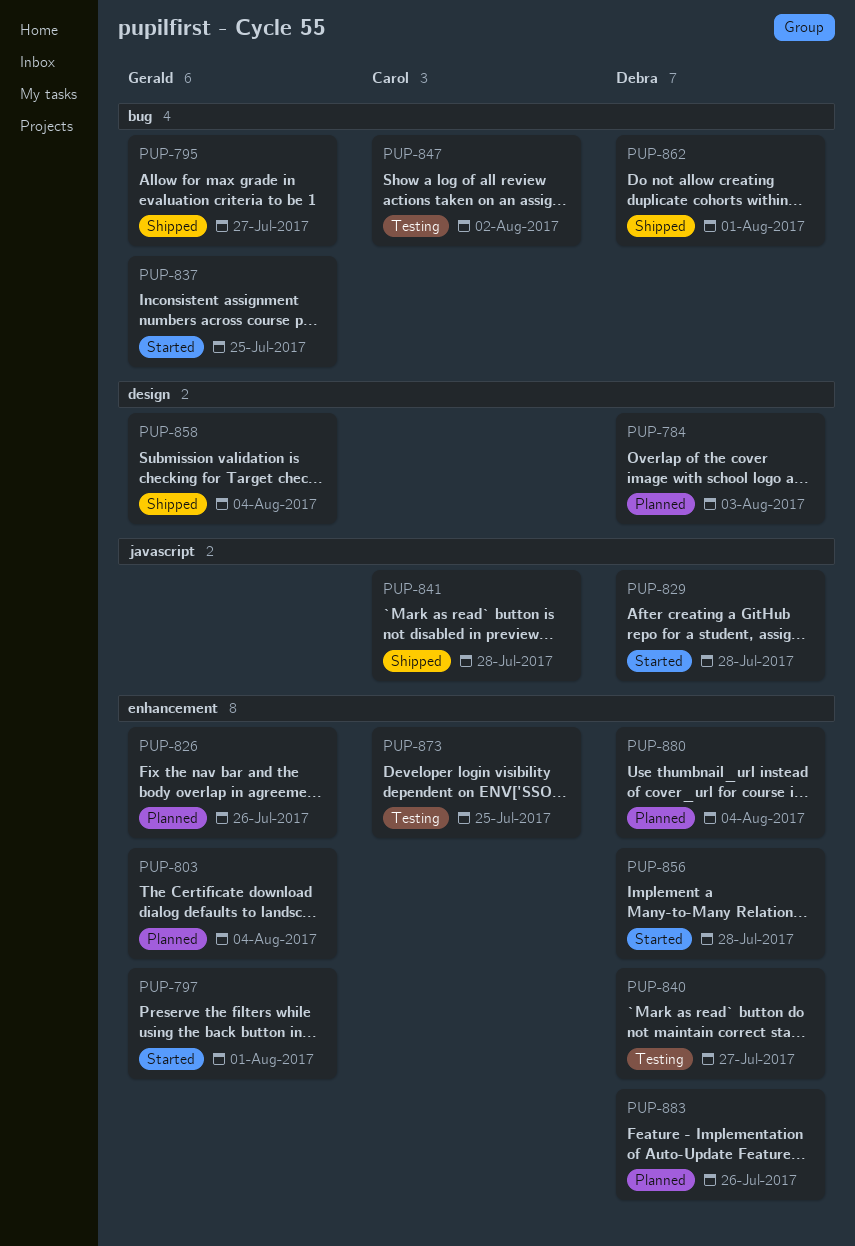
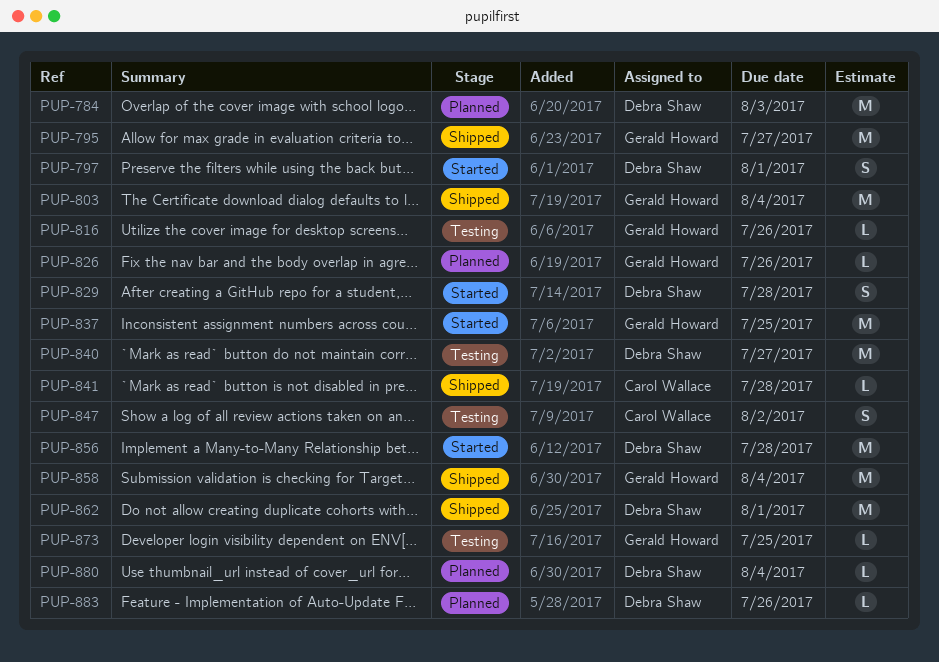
PUP-797, owner: Gerald Howard -> Debra Shaw
PUP-803, status: Planned -> Shipped
PUP-816: none -> present
PUP-873, owner: Carol Wallace -> Gerald Howard

